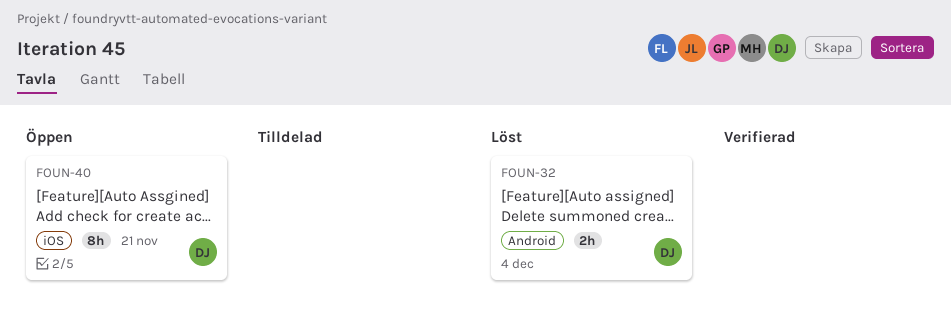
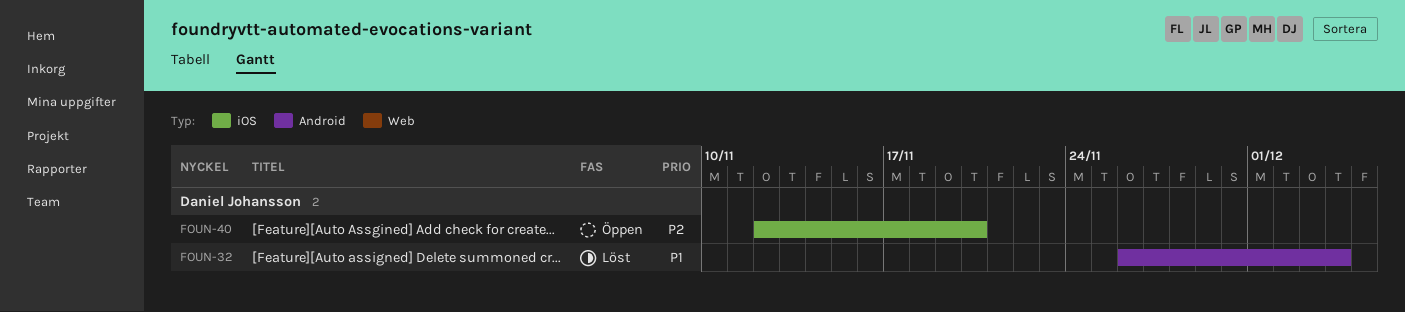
FOUN-40, due: Nov 21 -> Nov 20

